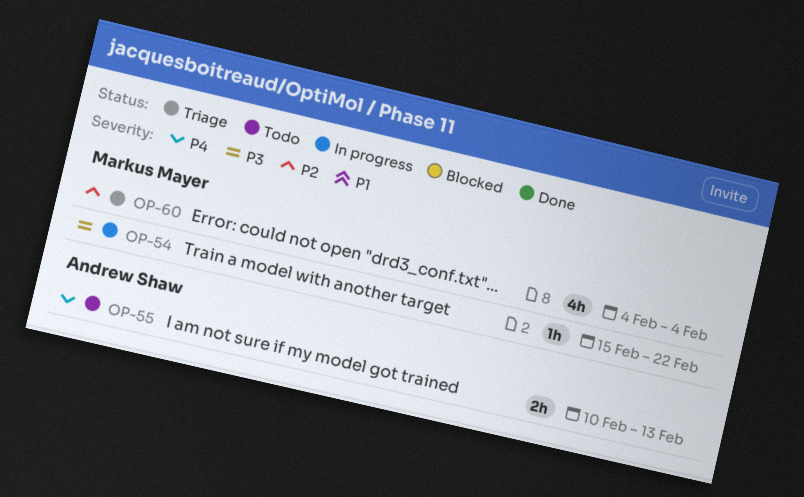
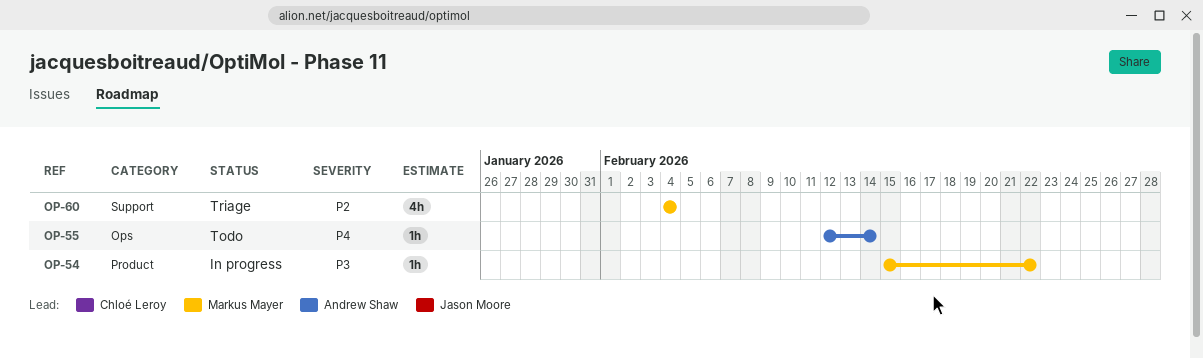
OP-55, estimate: 2h -> 1h
OP-55, start: Feb 10 -> Feb 12
OP-55, due: Feb 13 -> Feb 14

